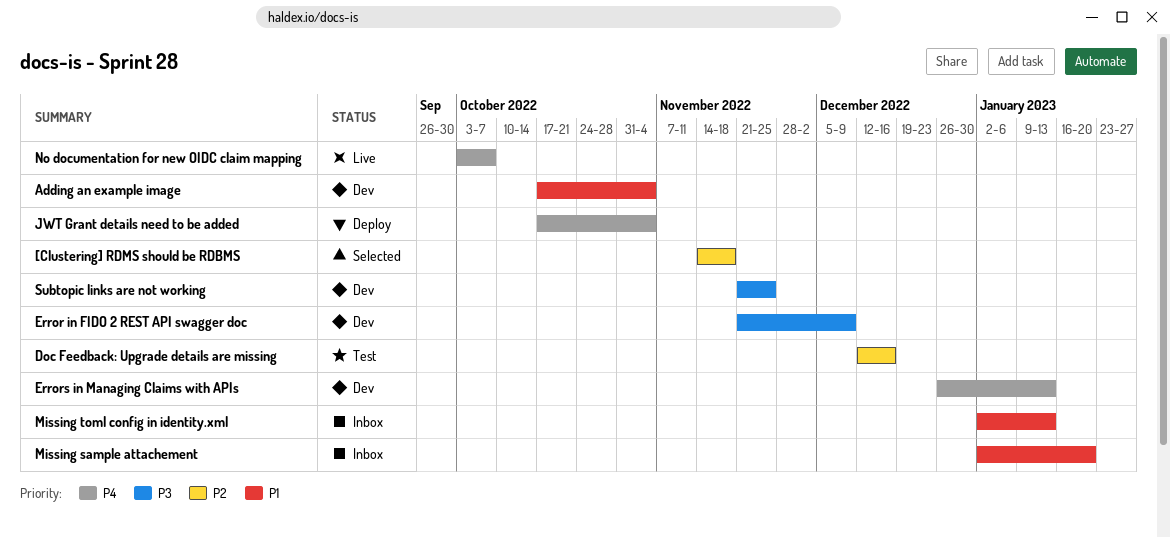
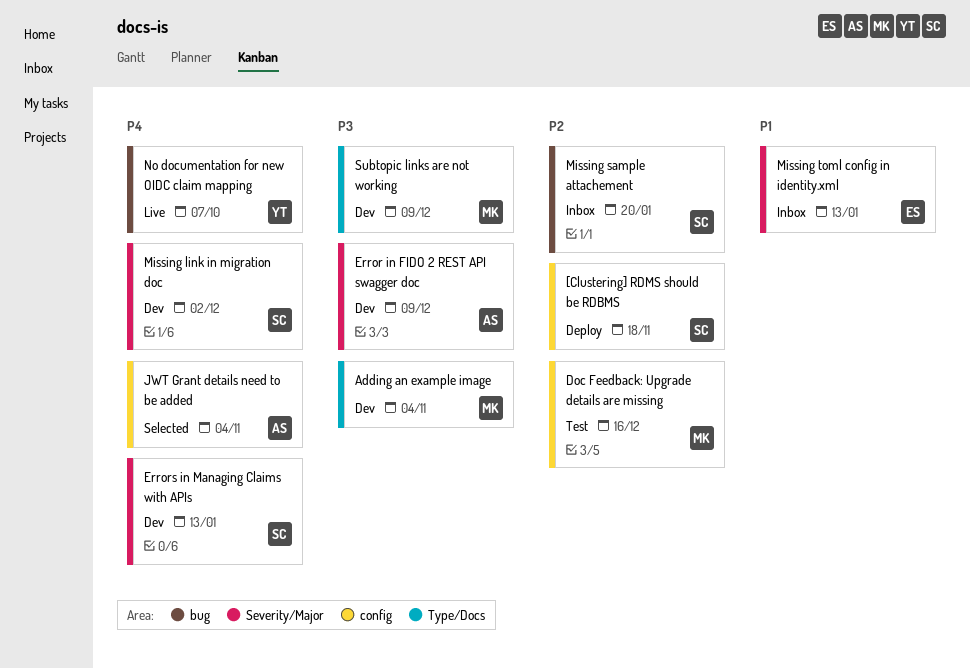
[Clustering] RDMS should be RDBMS, status: Selected -> Deploy
Adding an example image, priority: P1 -> P3
JWT Grant details need to be added, status: Deploy -> Selected
Missing link in migration doc: none -> present
Missing sample attachement, priority: P1 -> P2
Subtopic links are not working, due: Nov 25 -> Dec 9

